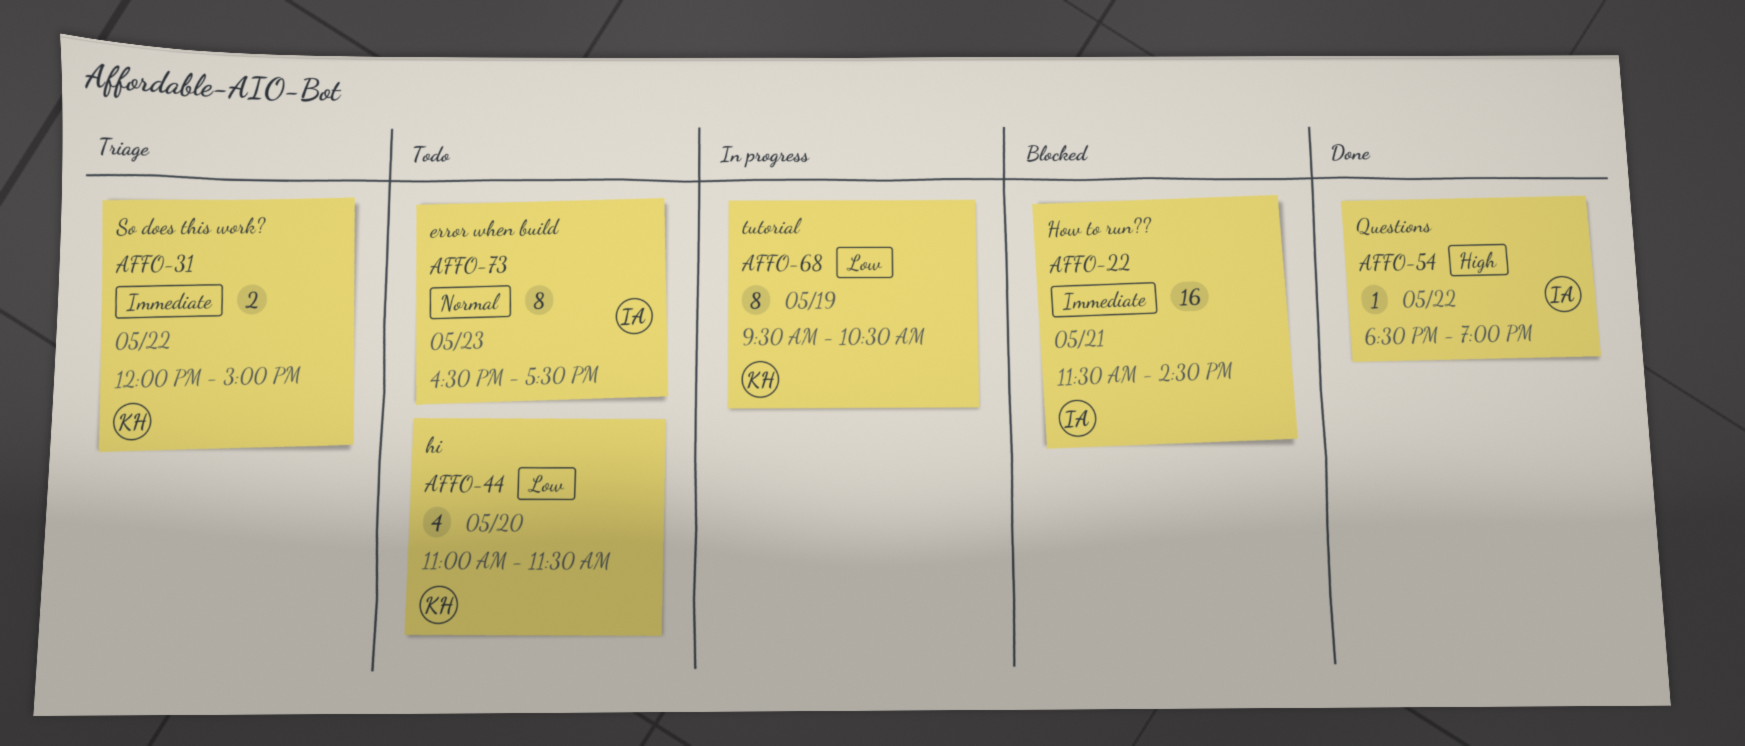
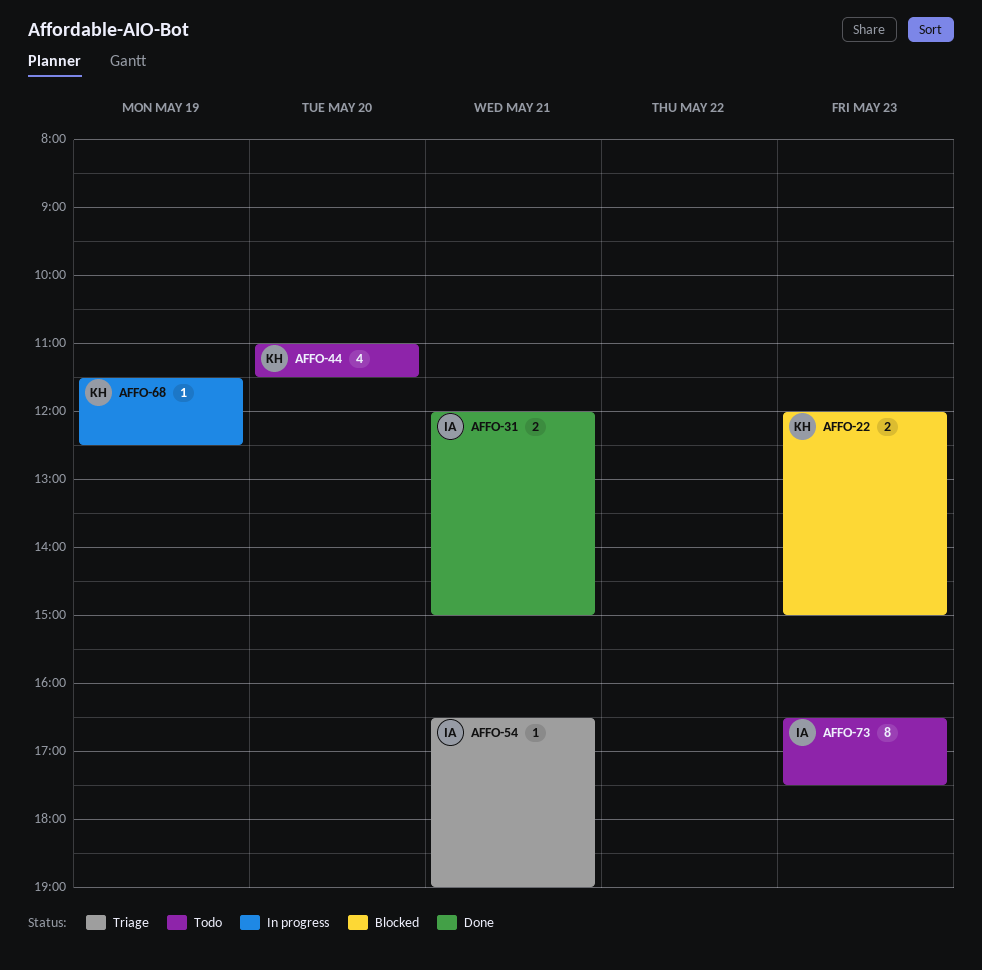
AFFO-22, owner: IA -> KH
AFFO-22, estimate: 16 -> 2
AFFO-22, day: May 21 -> May 23
AFFO-22, begins: 11:30 -> 12:00
AFFO-22, ends: 14:30 -> 15:00
AFFO-31, status: Triage -> Done
AFFO-31, owner: KH -> IA
AFFO-31, day: May 22 -> May 21
AFFO-54, status: Done -> Triage
AFFO-54, day: May 22 -> May 21
AFFO-54, begins: 18:30 -> 16:30
AFFO-68, estimate: 8 -> 1
AFFO-68, begins: 09:30 -> 11:30
AFFO-68, ends: 10:30 -> 12:30

